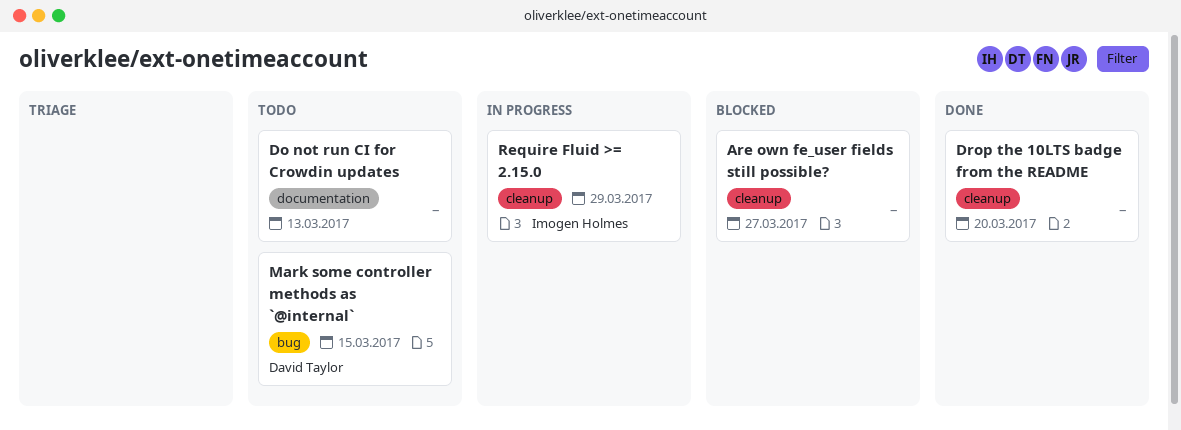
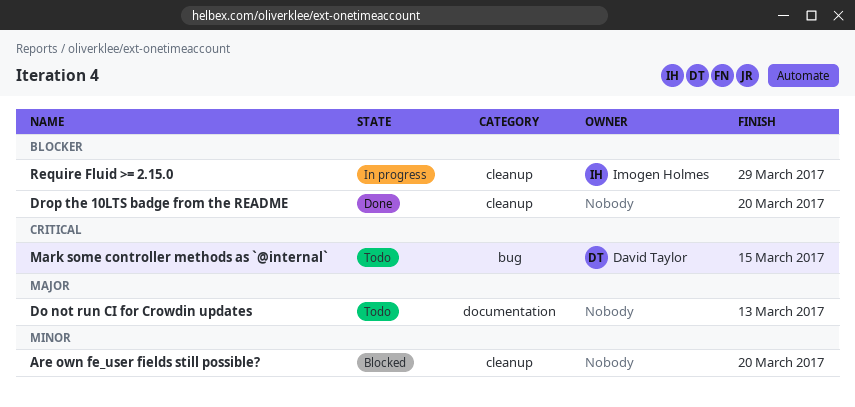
Are own fe_user fields still possible?, due: Mar 27 -> Mar 20

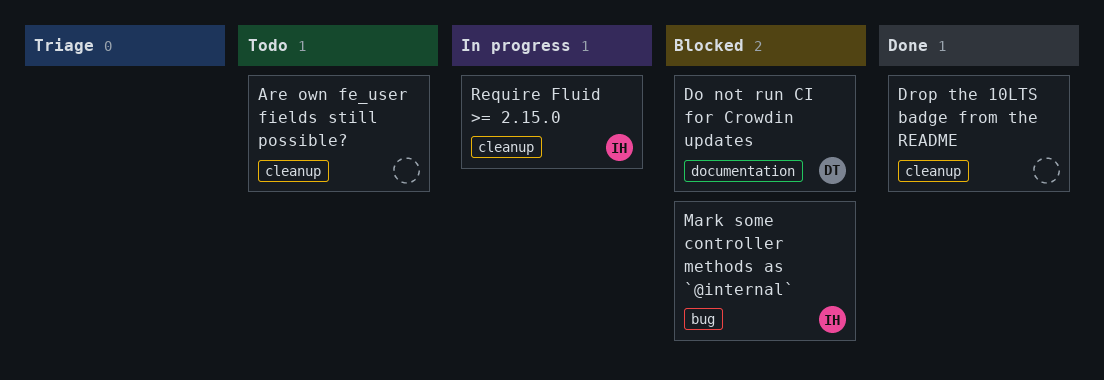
Are own fe_user fields still possible?, status: Blocked -> Todo
Do not run CI for Crowdin updates, status: Todo -> Blocked
Do not run CI for Crowdin updates, owner: none -> David Taylor
Mark some controller methods as `@internal`, status: Todo -> Blocked
Mark some controller methods as `@internal`, owner: David Taylor -> Imogen Holmes

